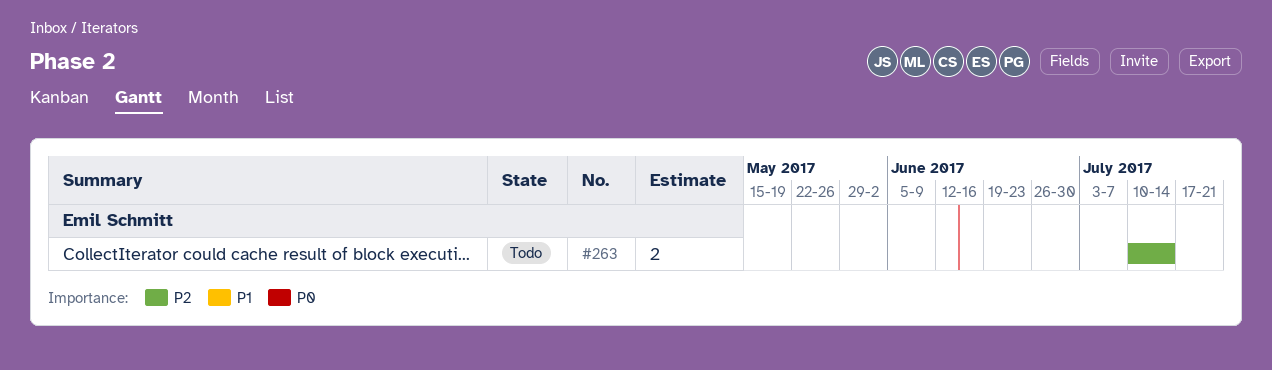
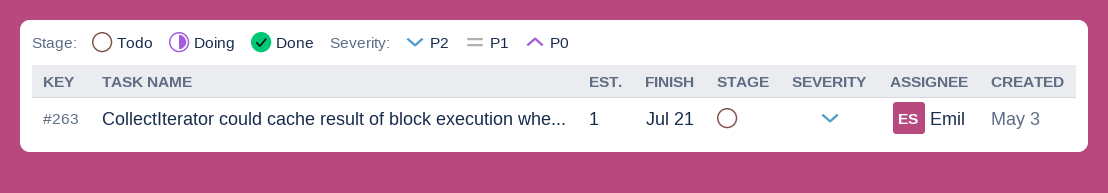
#263, estimate: 2 -> 1
#263, due: Jul 14 -> Jul 21

